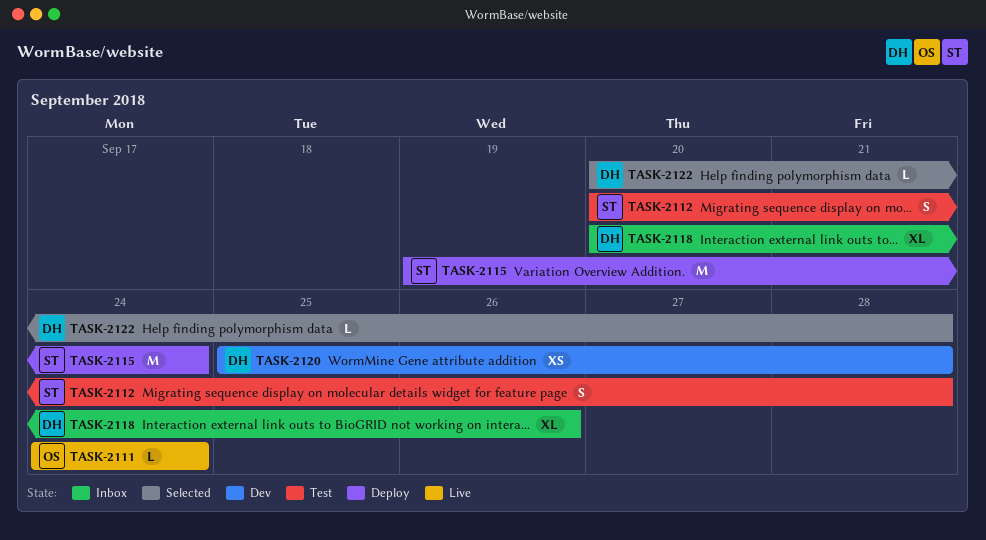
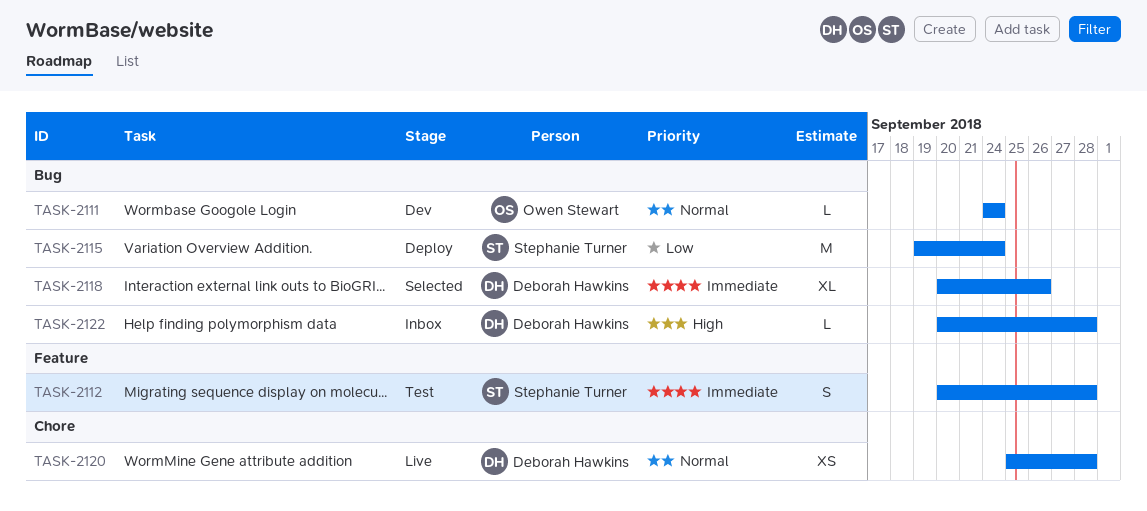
TASK-2111, status: Live -> Dev
TASK-2118, status: Inbox -> Selected
TASK-2120, status: Dev -> Live
TASK-2122, status: Selected -> Inbox

